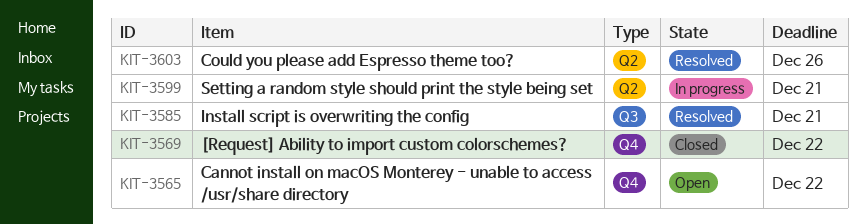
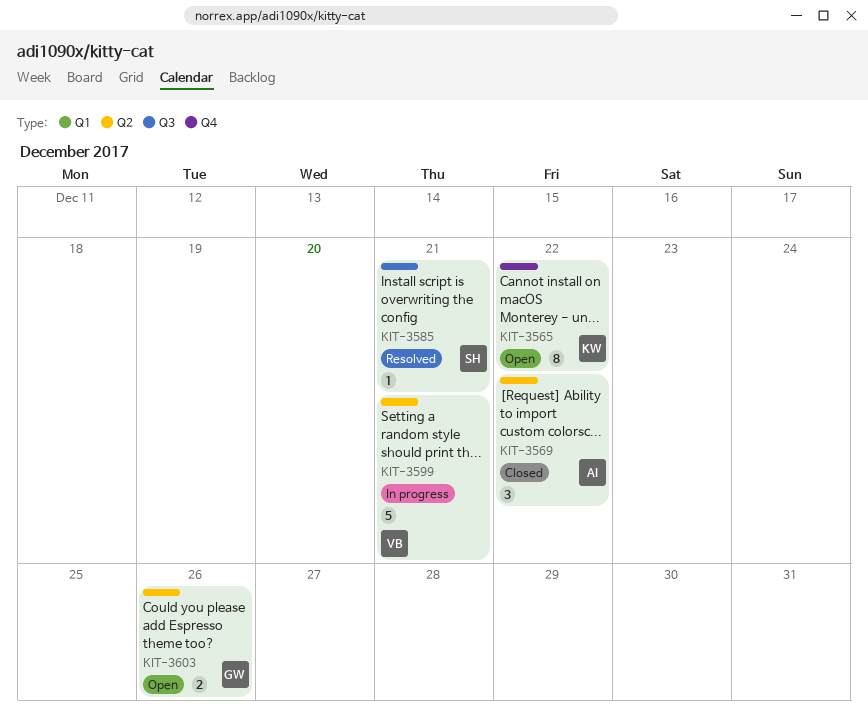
KIT-3569, label: Q4 -> Q2
KIT-3603, status: Resolved -> Open

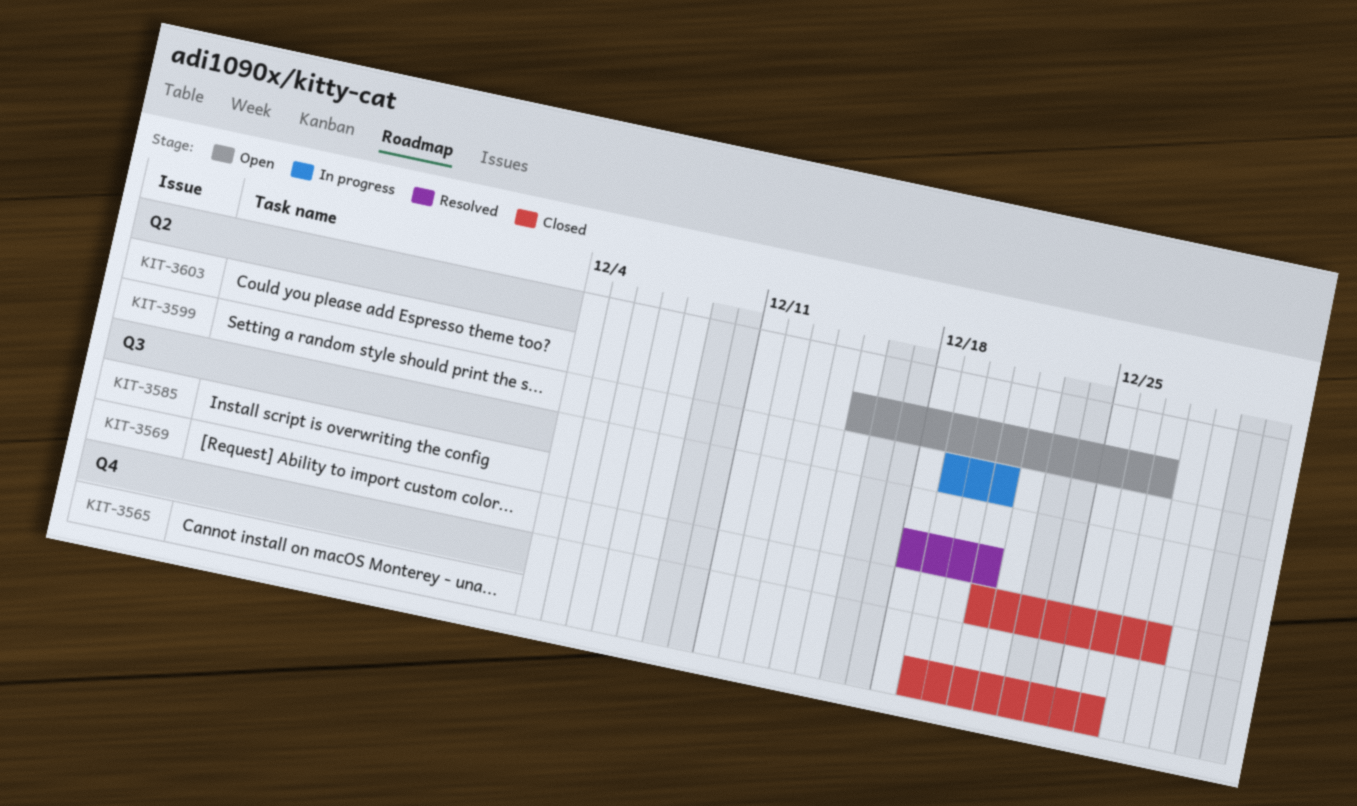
KIT-3565, status: Open -> Closed
KIT-3565, due: Dec 22 -> Dec 26
KIT-3569, label: Q2 -> Q3
KIT-3569, due: Dec 22 -> Dec 28
KIT-3603, due: Dec 26 -> Dec 27

